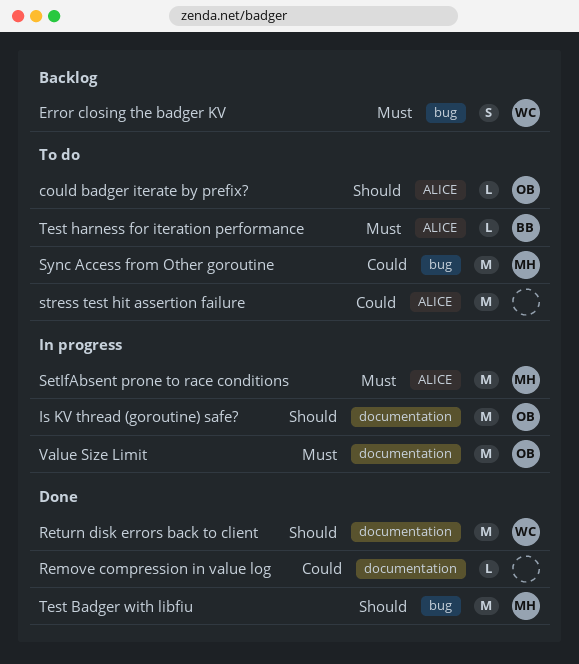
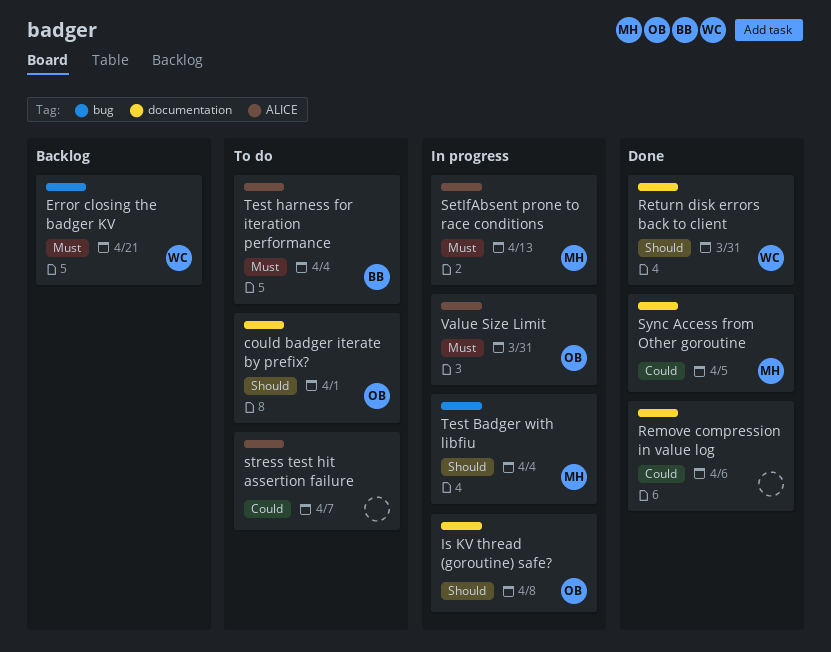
could badger iterate by prefix?, label: ALICE -> documentation
Sync Access from Other goroutine, status: To do -> Done
Sync Access from Other goroutine, label: bug -> documentation
Test Badger with libfiu, status: Done -> In progress
Value Size Limit, label: documentation -> ALICE

